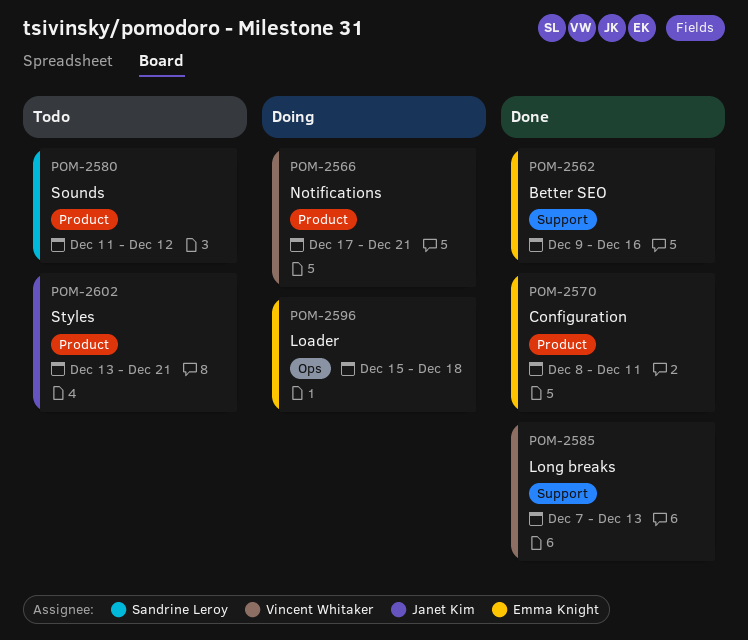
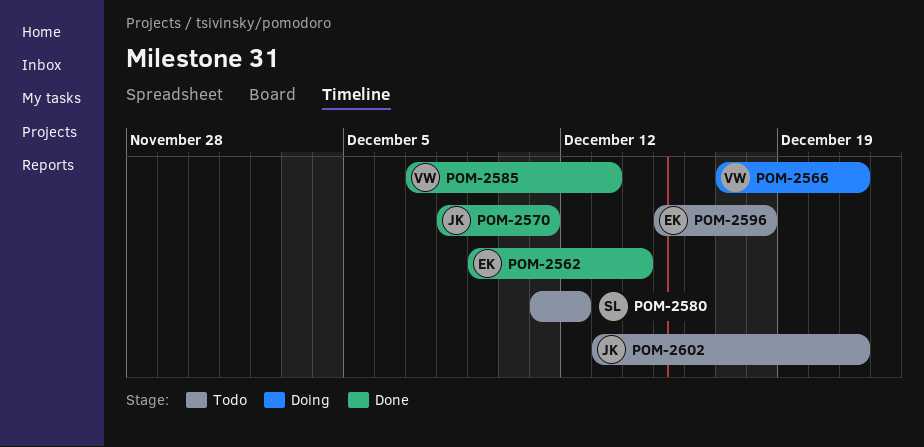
POM-2562, due: Dec 16 -> Dec 14
POM-2570, owner: Emma Knight -> Janet Kim
POM-2596, status: Doing -> Todo

